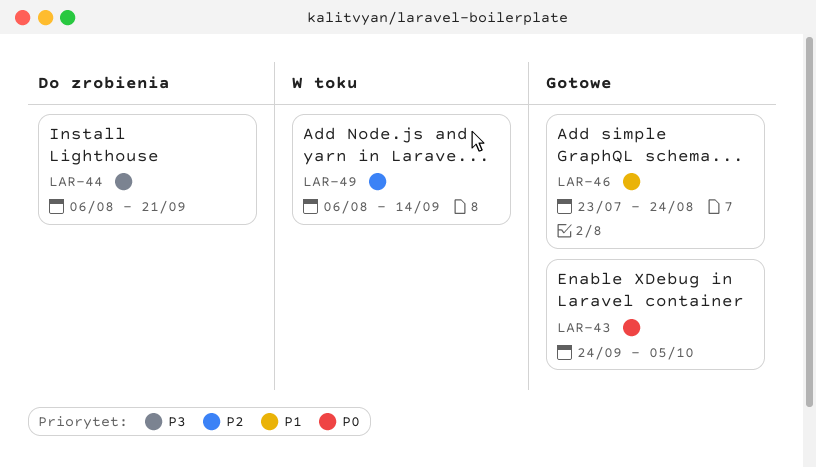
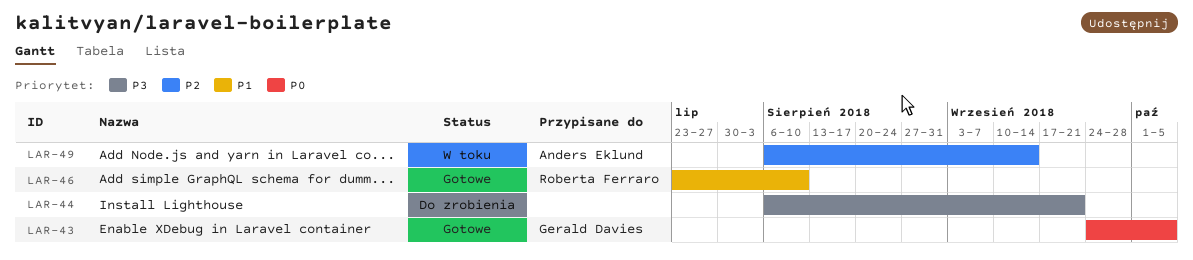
LAR-46, due: Aug 24 -> Aug 10

